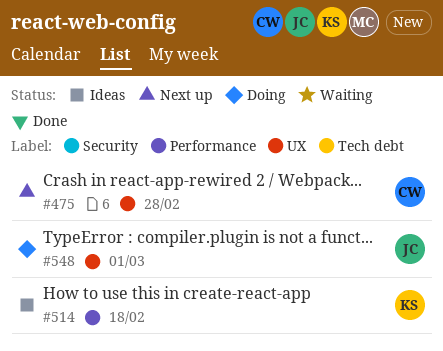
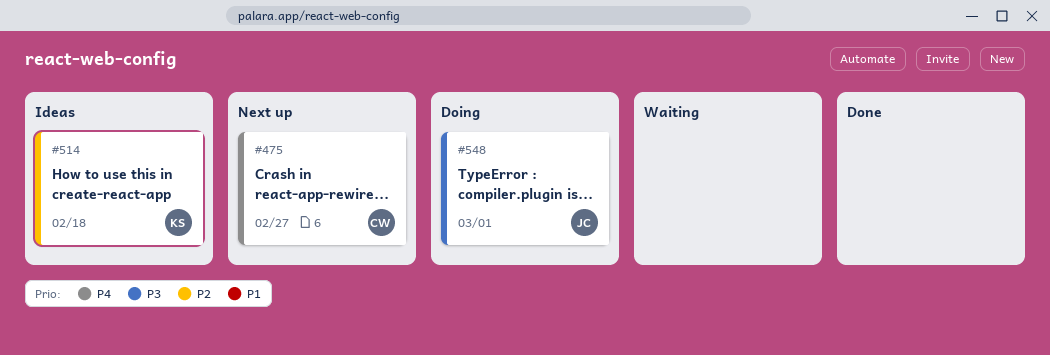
#475, due: Feb 28 -> Feb 27

